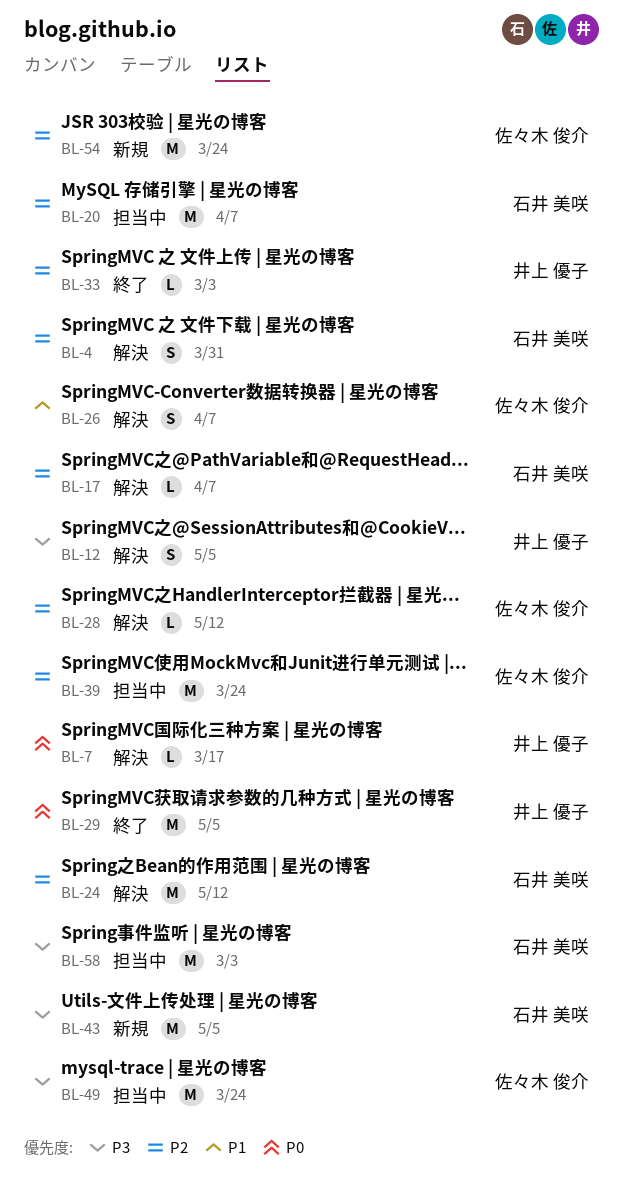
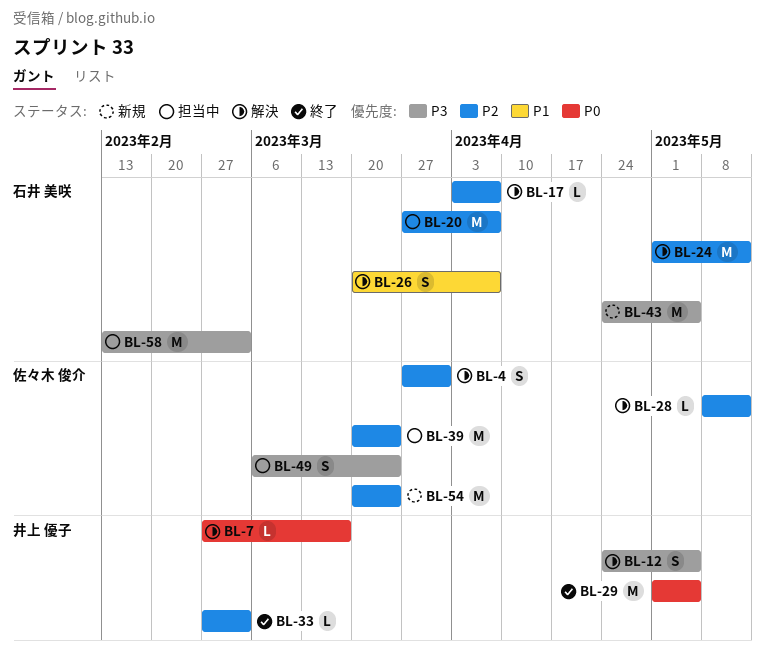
BL-4, owner: 石井 美咲 -> 佐々木 俊介
BL-26, owner: 佐々木 俊介 -> 石井 美咲
BL-49, estimate: M -> S

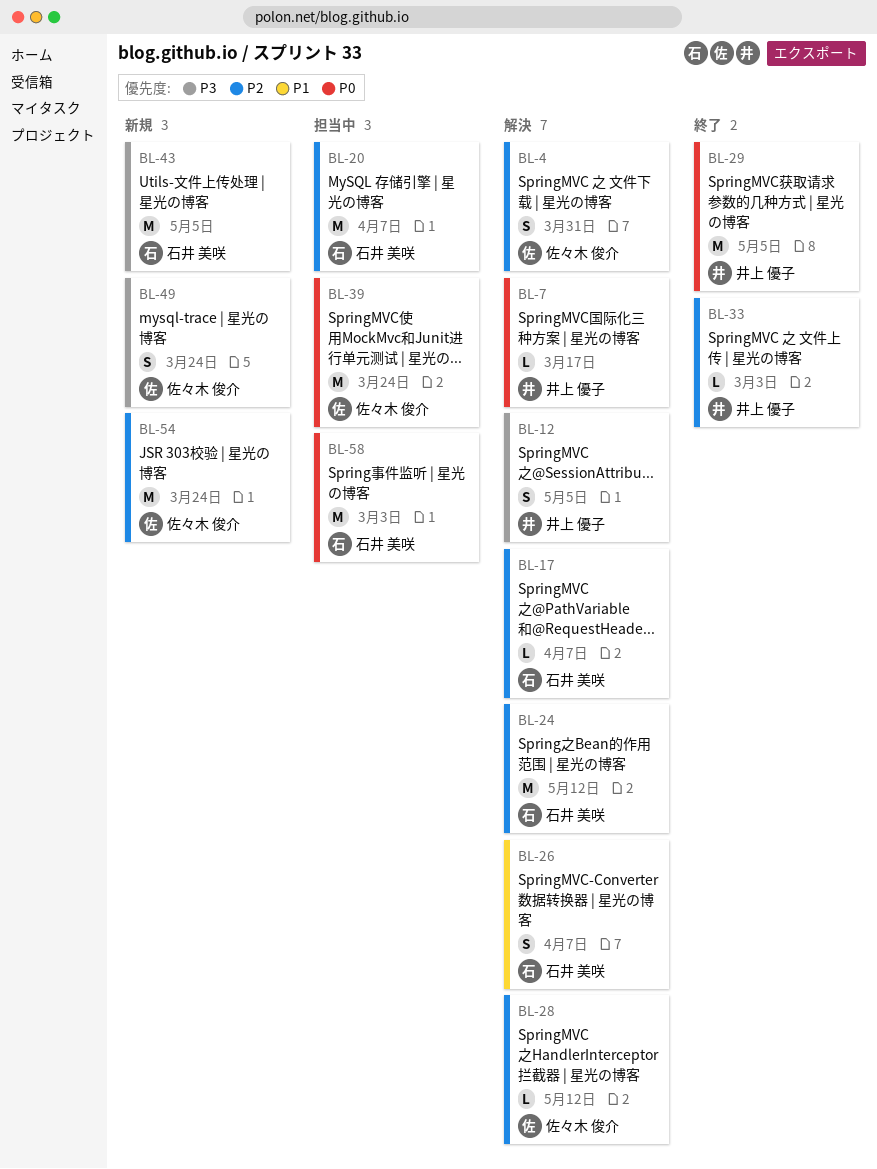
BL-39, priority: P2 -> P0
BL-49, status: 担当中 -> 新規
BL-58, priority: P3 -> P0

